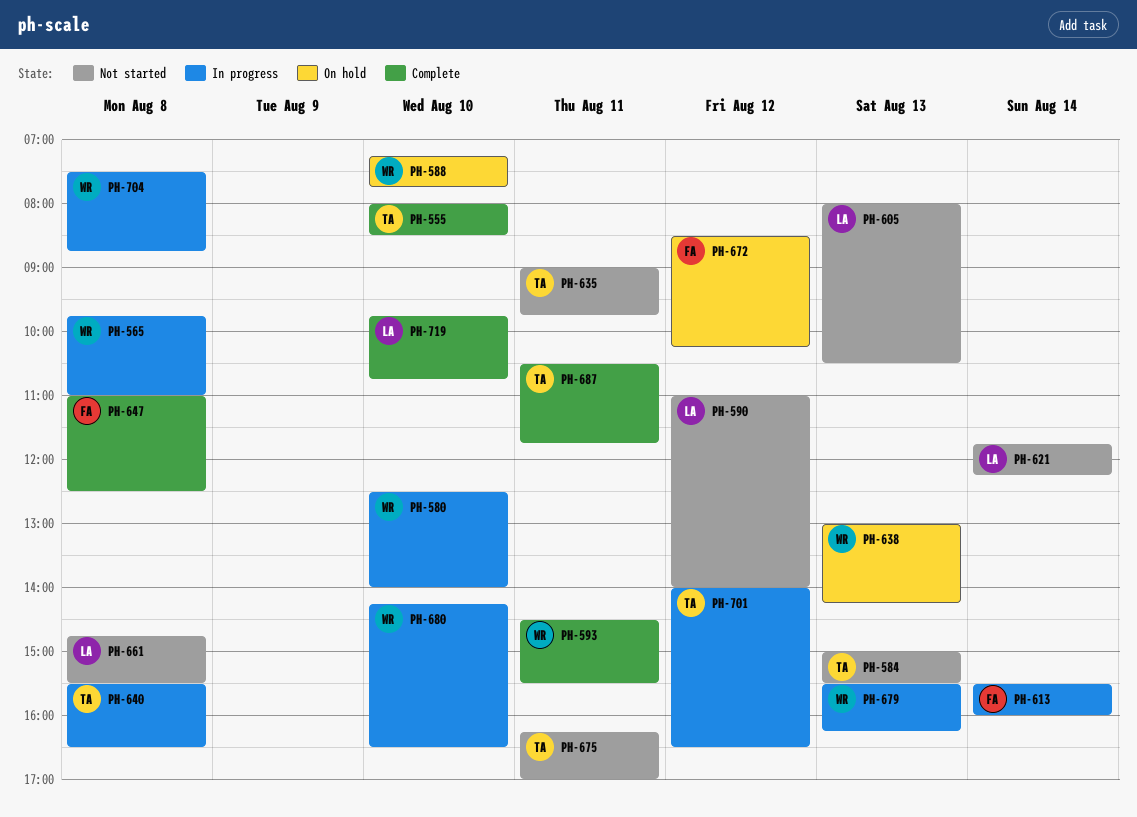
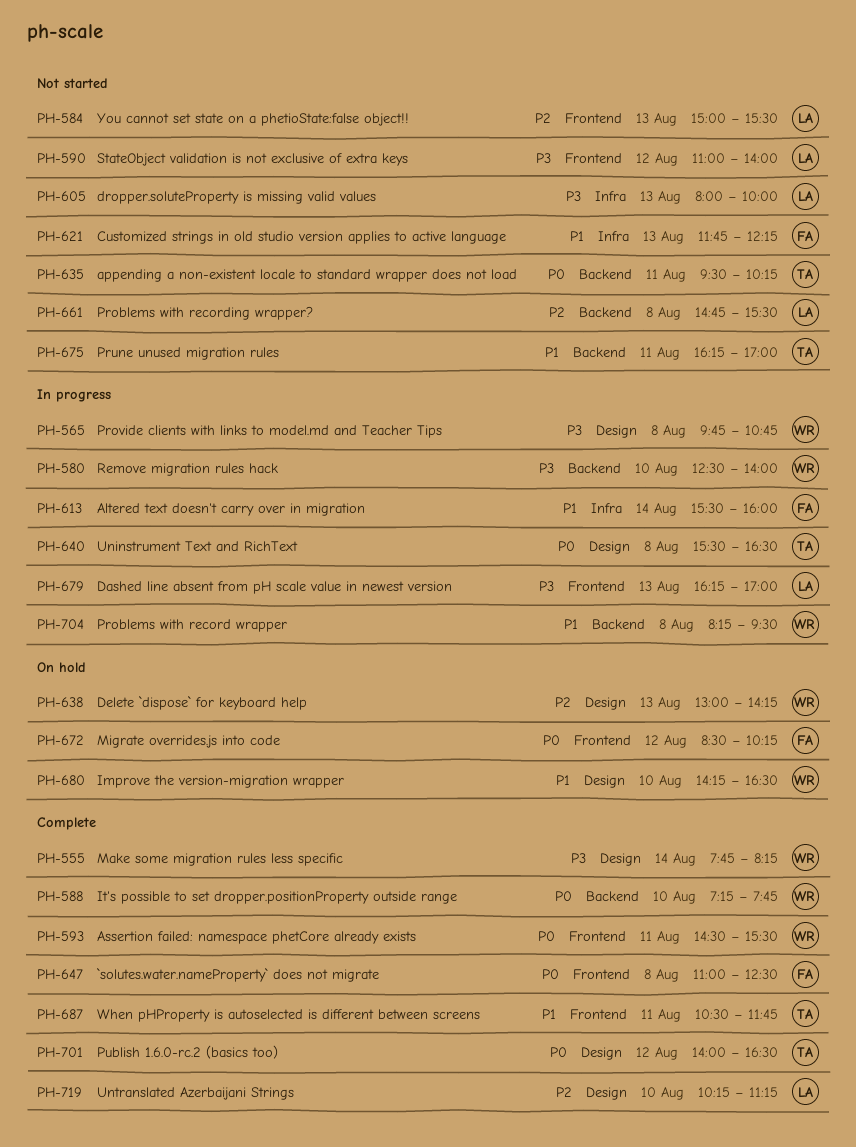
PH-555, owner: TA -> WR
PH-555, day: Aug 10 -> Aug 14
PH-555, begins: 08:00 -> 07:45
PH-555, ends: 08:30 -> 08:15
PH-565, ends: 11:00 -> 10:45
PH-584, owner: TA -> LA
PH-588, status: On hold -> Complete
PH-605, ends: 10:30 -> 10:00
PH-621, owner: LA -> FA
PH-621, day: Aug 14 -> Aug 13
PH-635, begins: 09:00 -> 09:30
PH-635, ends: 09:45 -> 10:15
PH-679, owner: WR -> LA
PH-679, begins: 15:30 -> 16:15
PH-679, ends: 16:15 -> 17:00
PH-680, status: In progress -> On hold
PH-701, status: In progress -> Complete
PH-704, begins: 07:30 -> 08:15
PH-704, ends: 08:45 -> 09:30
PH-719, begins: 09:45 -> 10:15
PH-719, ends: 10:45 -> 11:15

